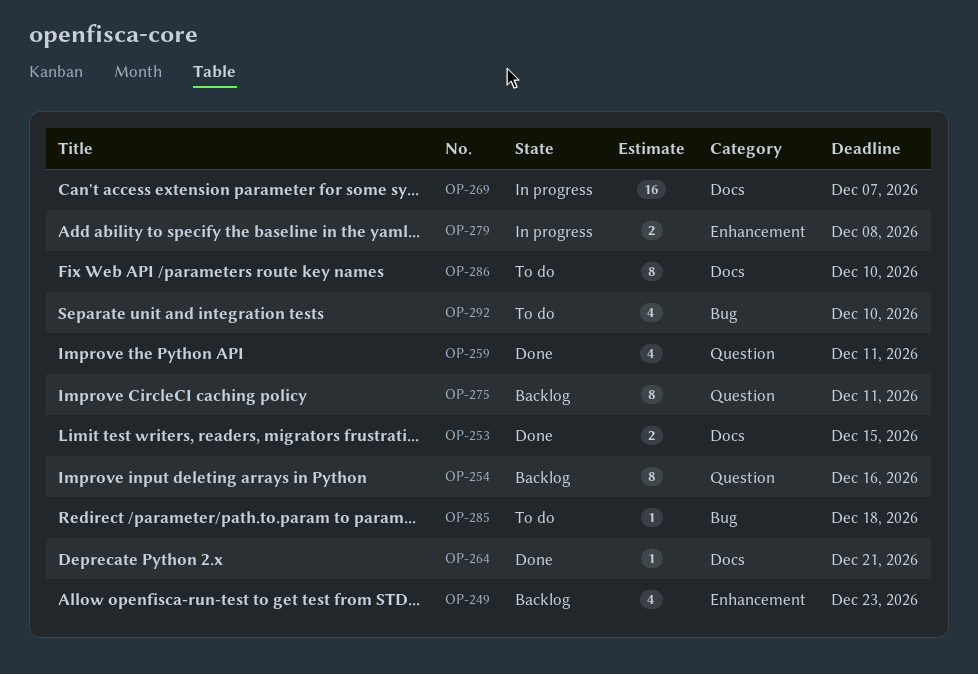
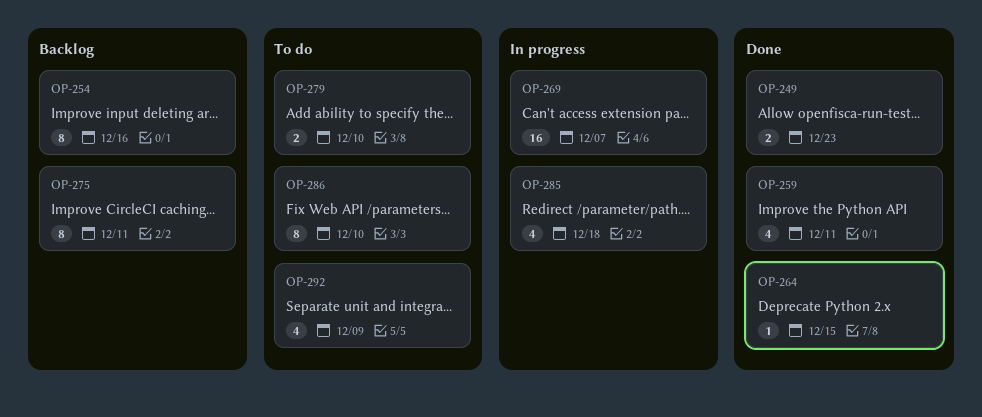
OP-249, status: Backlog -> Done
OP-249, estimate: 4 -> 2
OP-253: present -> none
OP-264, due: Dec 21 -> Dec 15
OP-279, status: In progress -> To do
OP-279, due: Dec 8 -> Dec 10
OP-285, status: To do -> In progress
OP-285, estimate: 1 -> 4
OP-292, due: Dec 10 -> Dec 9

